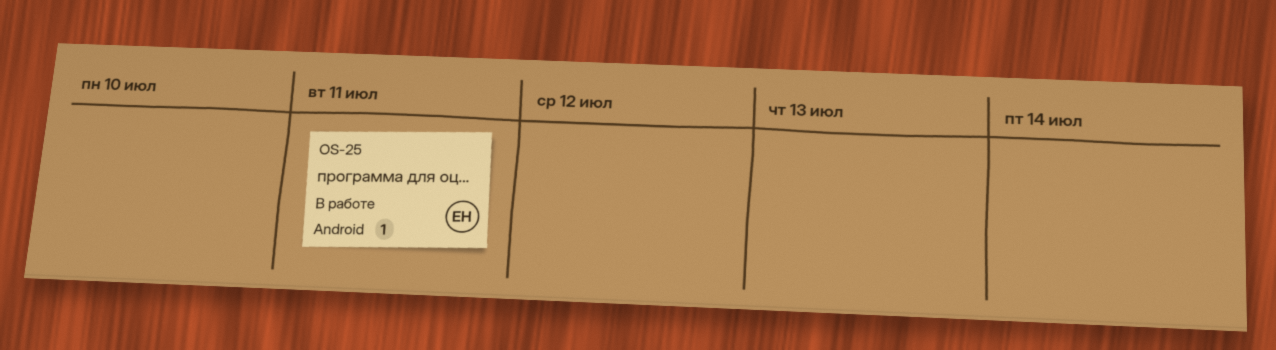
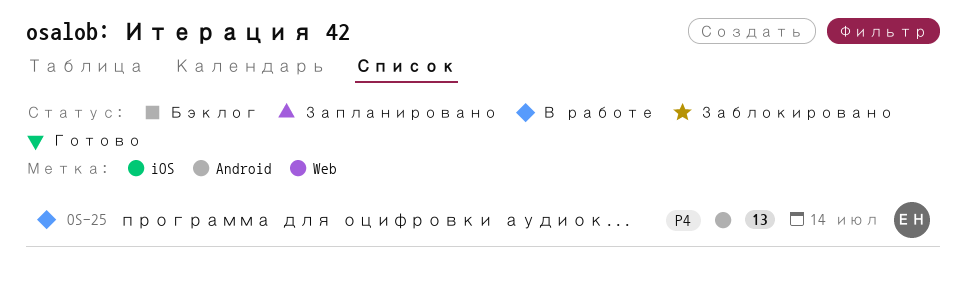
OS-25, estimate: 1 -> 13
OS-25, due: Jul 11 -> Jul 14

